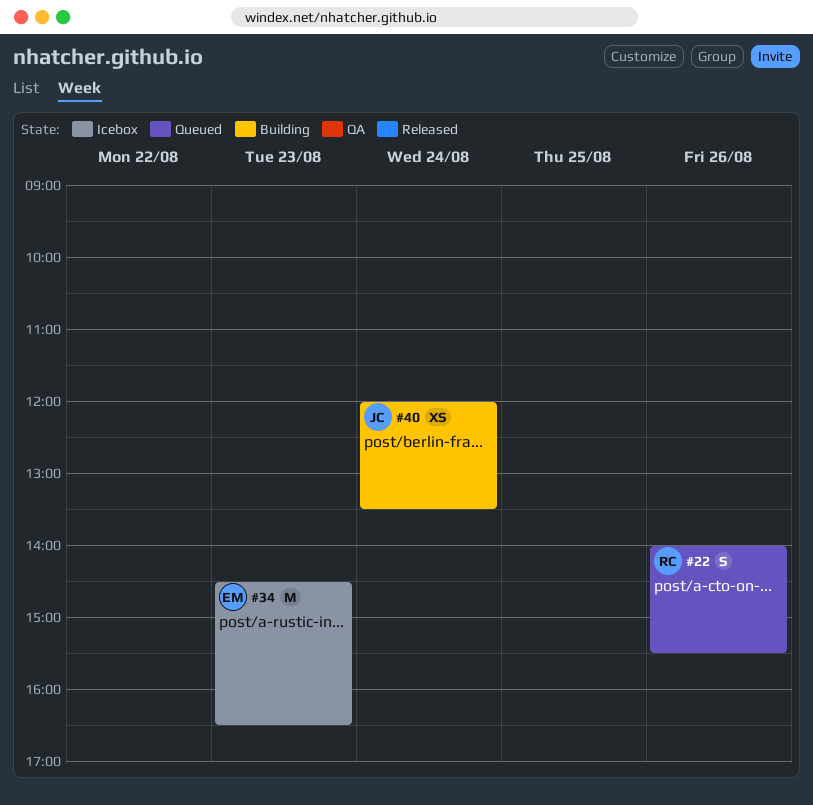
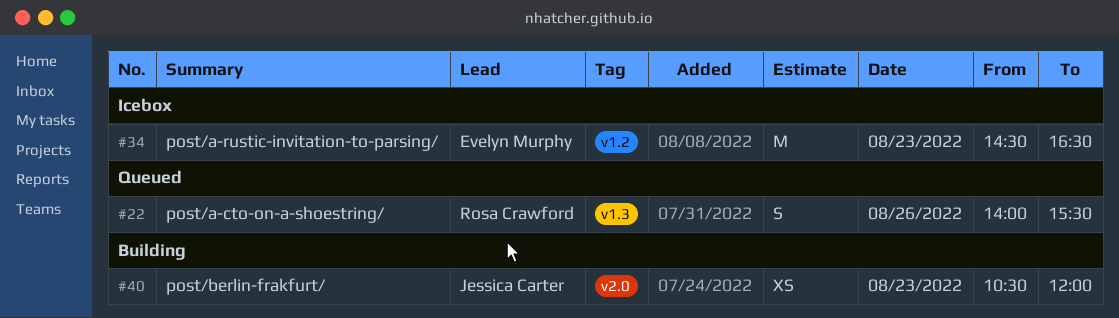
#40, day: Aug 24 -> Aug 23
#40, begins: 12:00 -> 10:30
#40, ends: 13:30 -> 12:00

